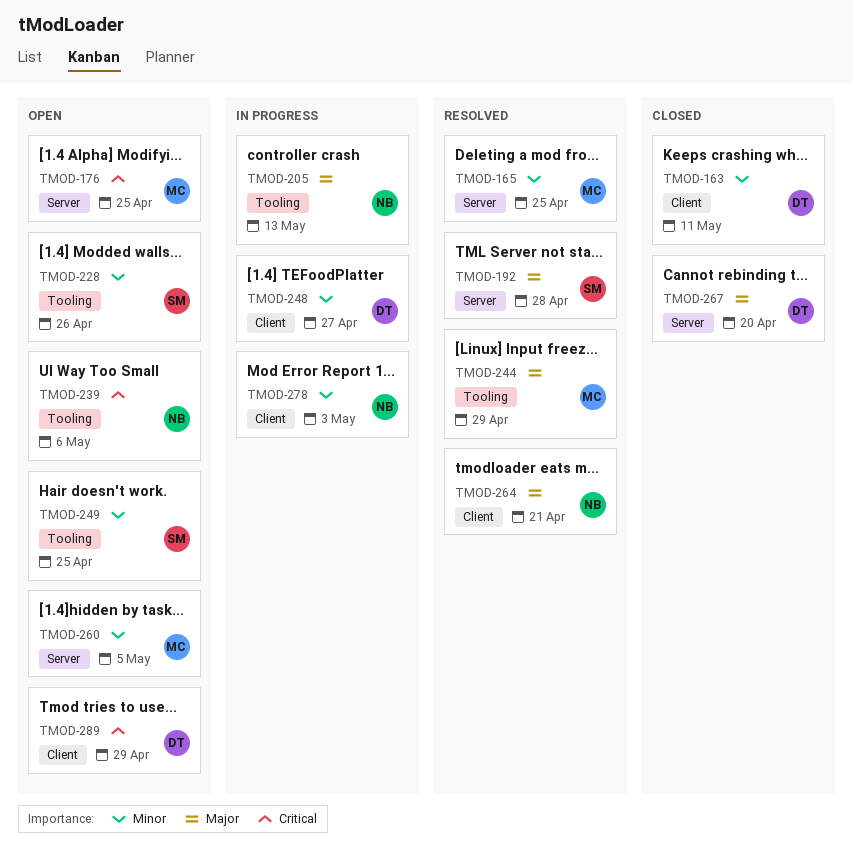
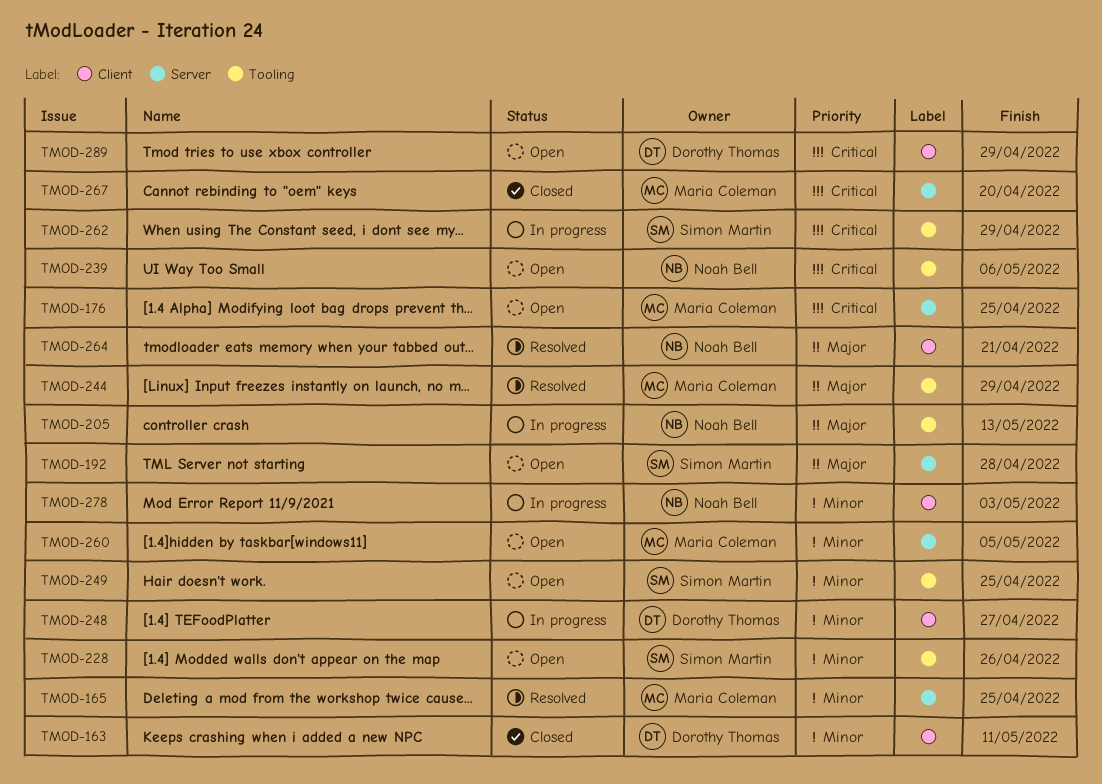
TMOD-192, status: Resolved -> Open
TMOD-262: none -> present
TMOD-267, owner: Dorothy Thomas -> Maria Coleman
TMOD-267, priority: Major -> Critical

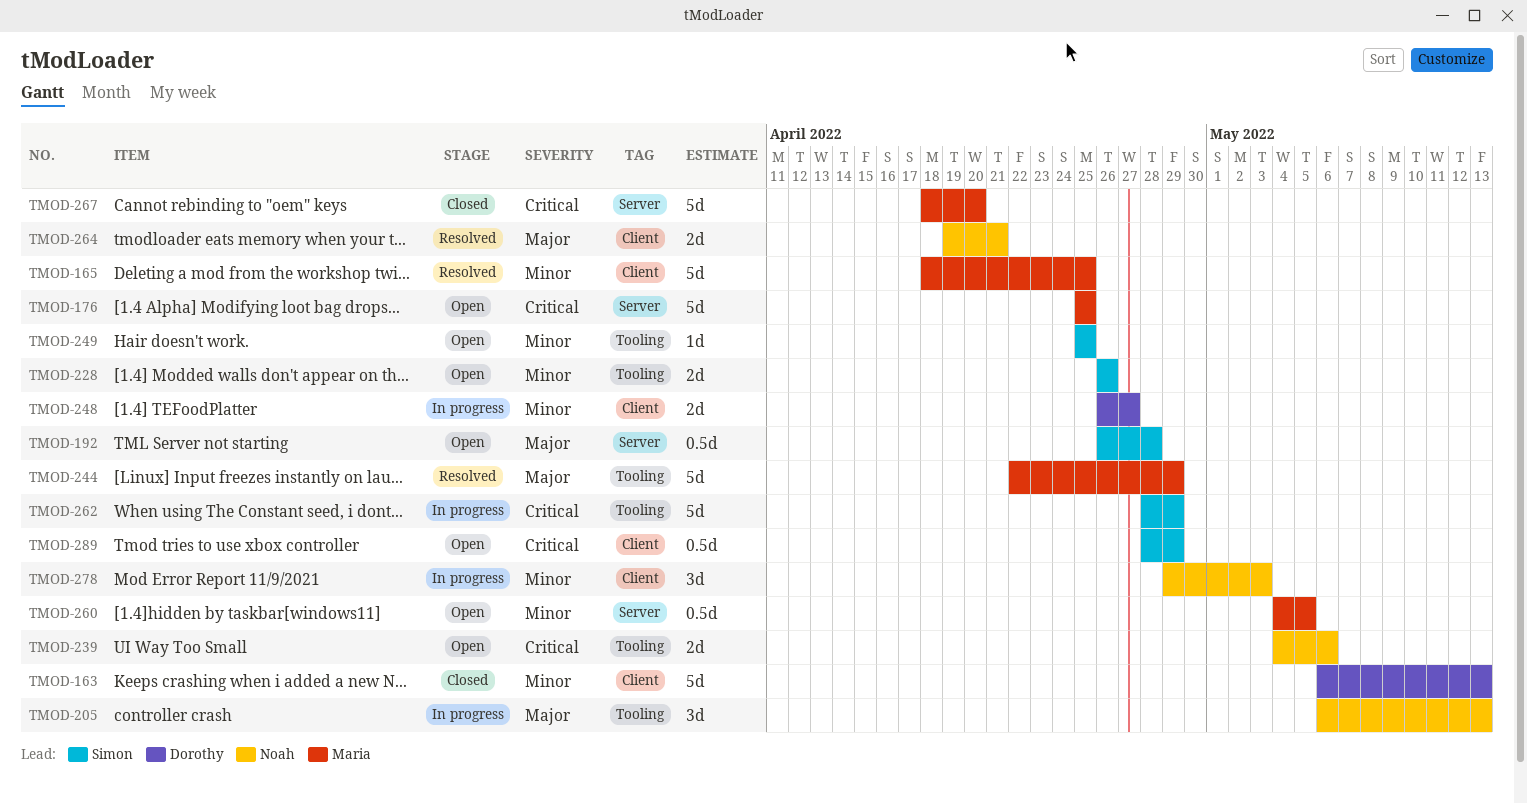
TMOD-163, due: May 11 -> May 13
TMOD-165, label: Server -> Client
TMOD-289, owner: Dorothy Thomas -> Simon Martin

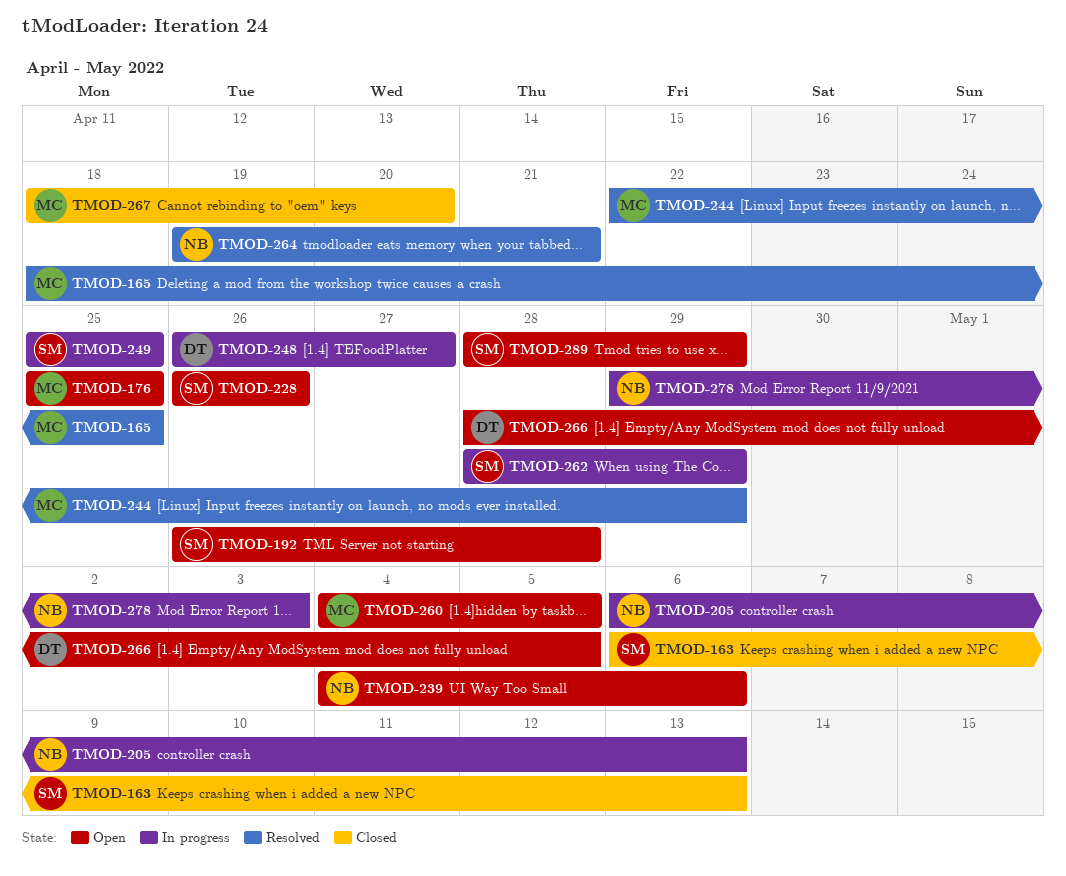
TMOD-163, owner: Dorothy -> Simon
TMOD-249, status: Open -> In progress
TMOD-266: none -> present

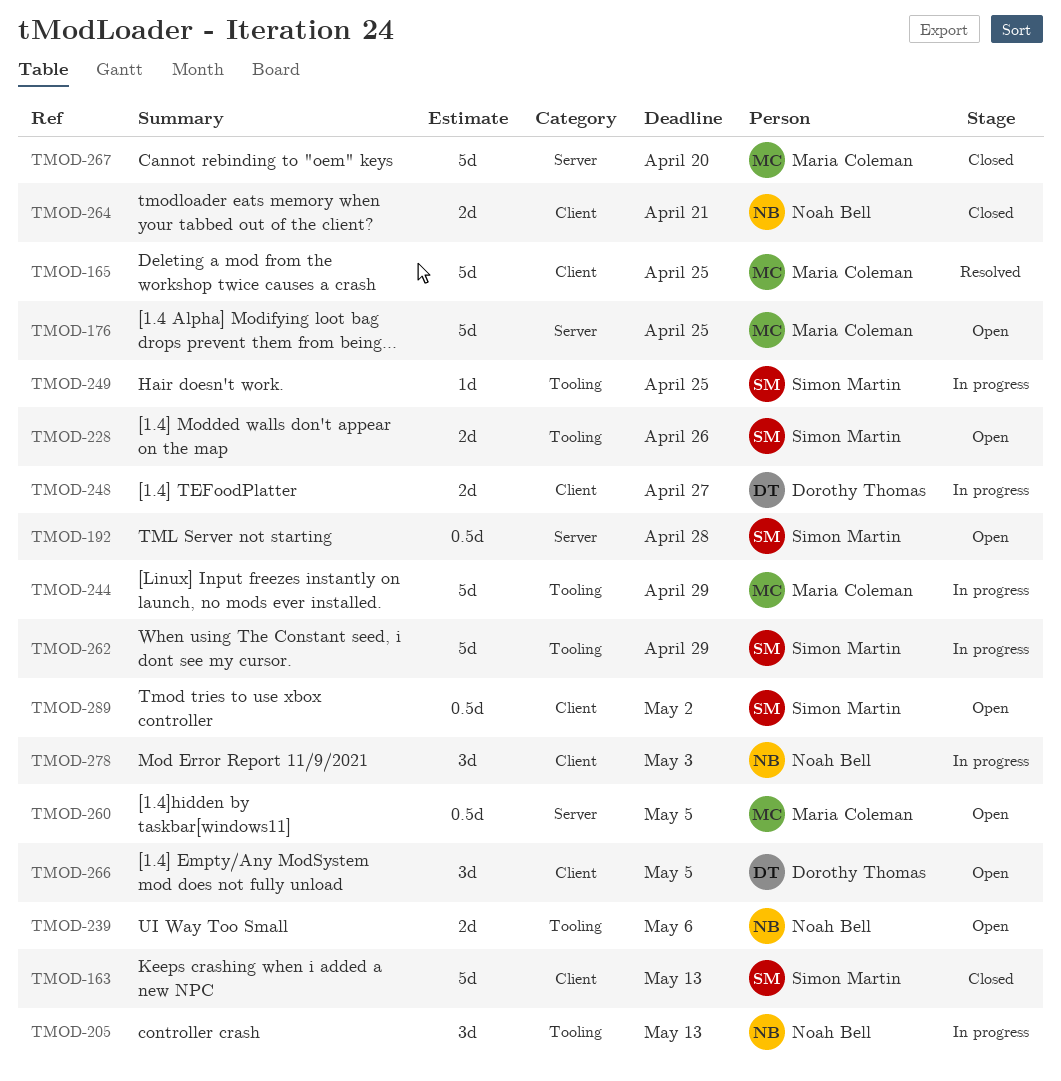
TMOD-244, status: Resolved -> In progress
TMOD-264, status: Resolved -> Closed
TMOD-289, due: Apr 29 -> May 2

